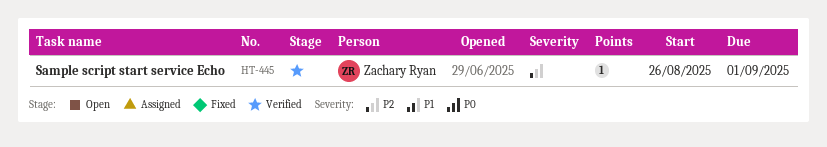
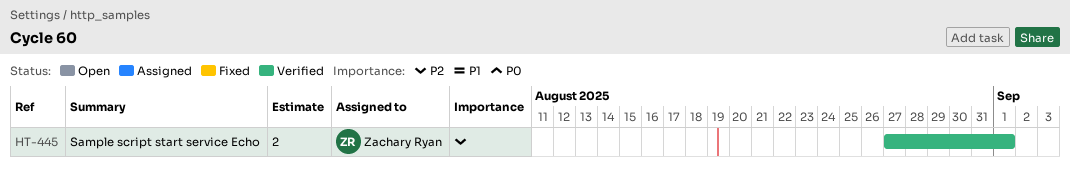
HT-445, estimate: 1 -> 2
HT-445, start: Aug 26 -> Aug 27

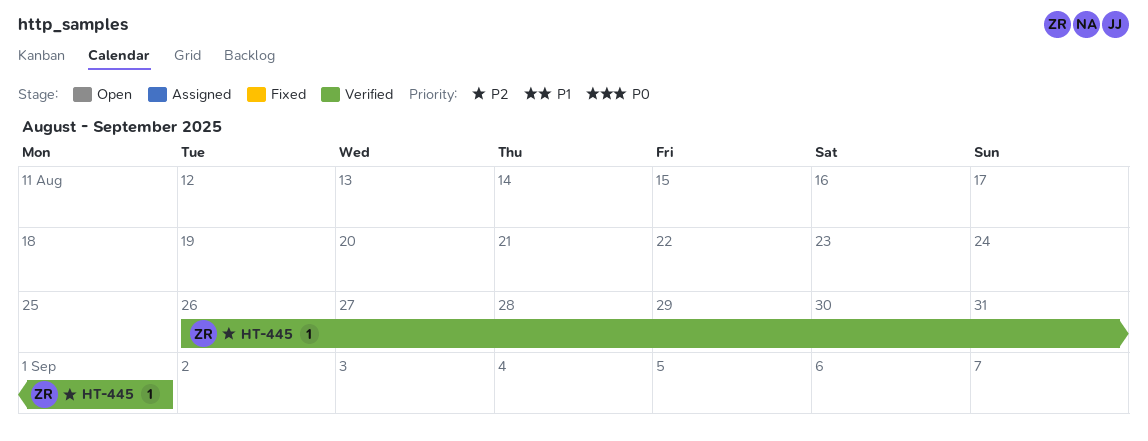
HT-445, estimate: 2 -> 1
HT-445, start: Aug 27 -> Aug 26

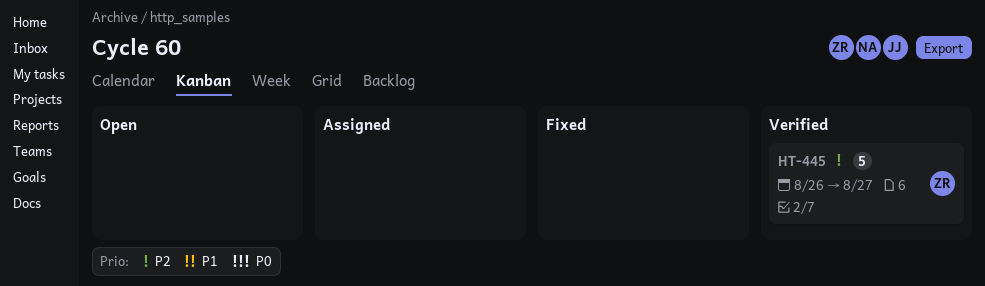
HT-445, estimate: 1 -> 5
HT-445, due: Sep 1 -> Aug 27

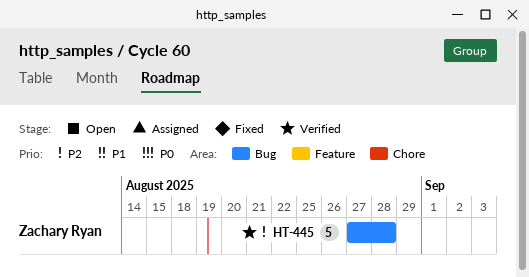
HT-445, start: Aug 26 -> Aug 27
HT-445, due: Aug 27 -> Aug 28

